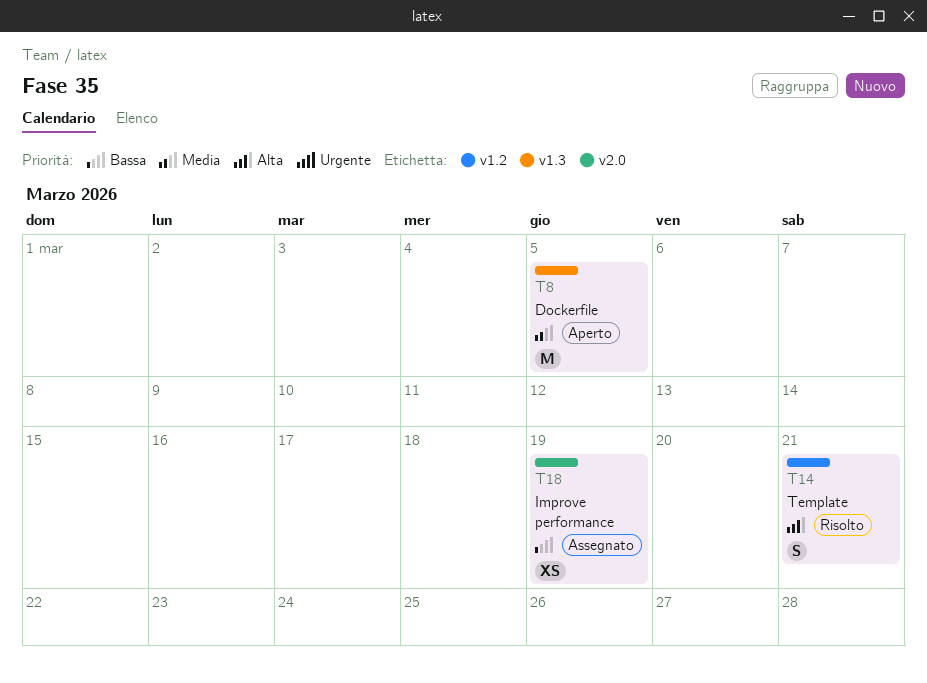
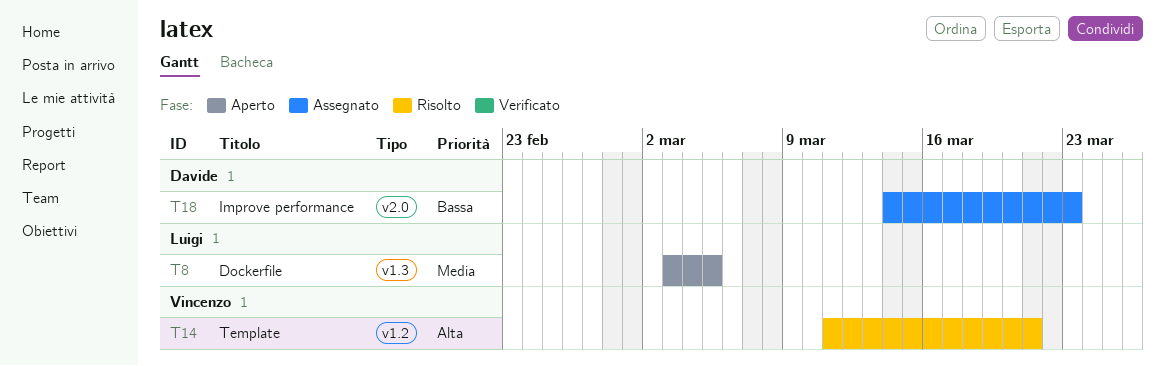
T18, due: Mar 19 -> Mar 23

